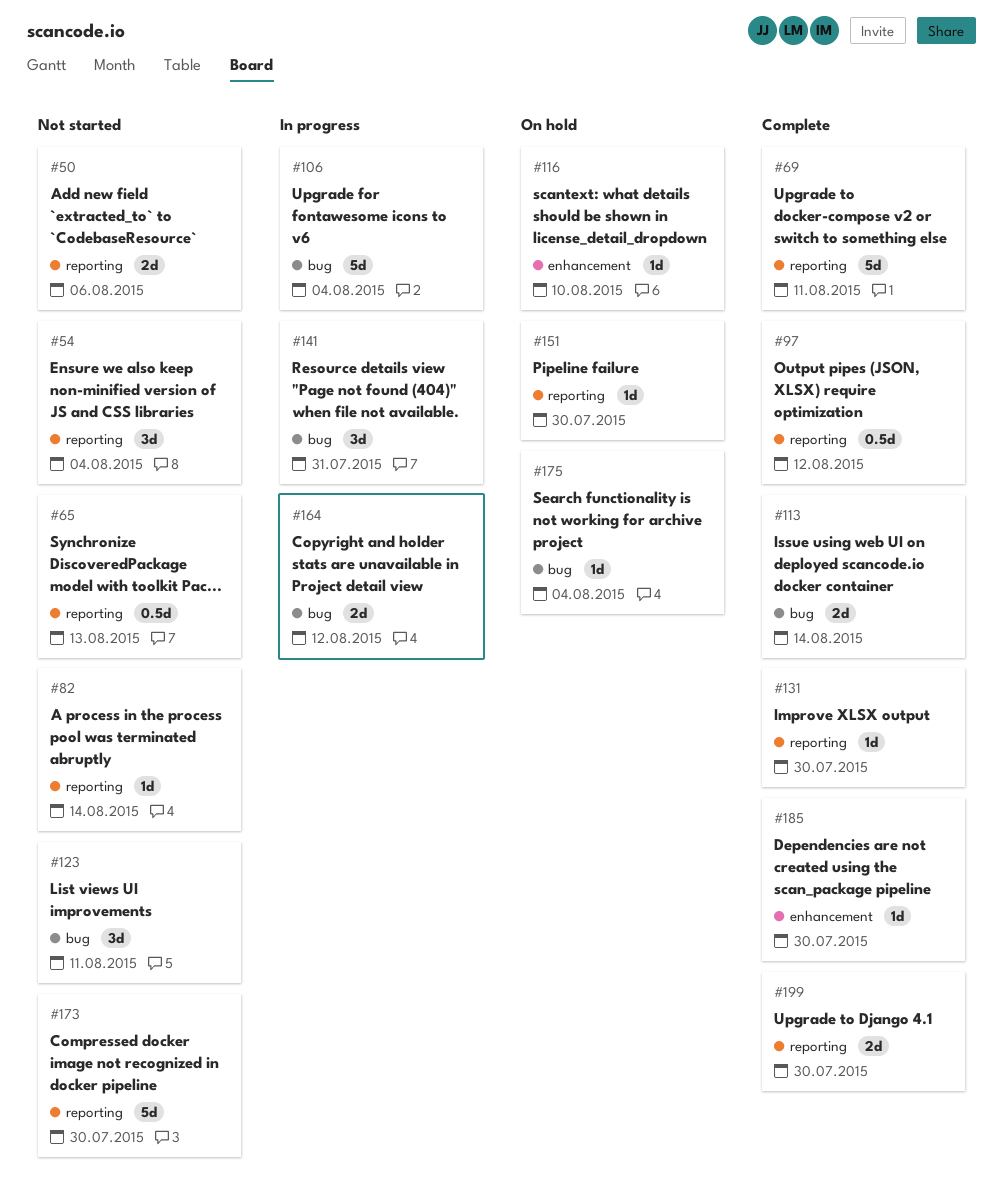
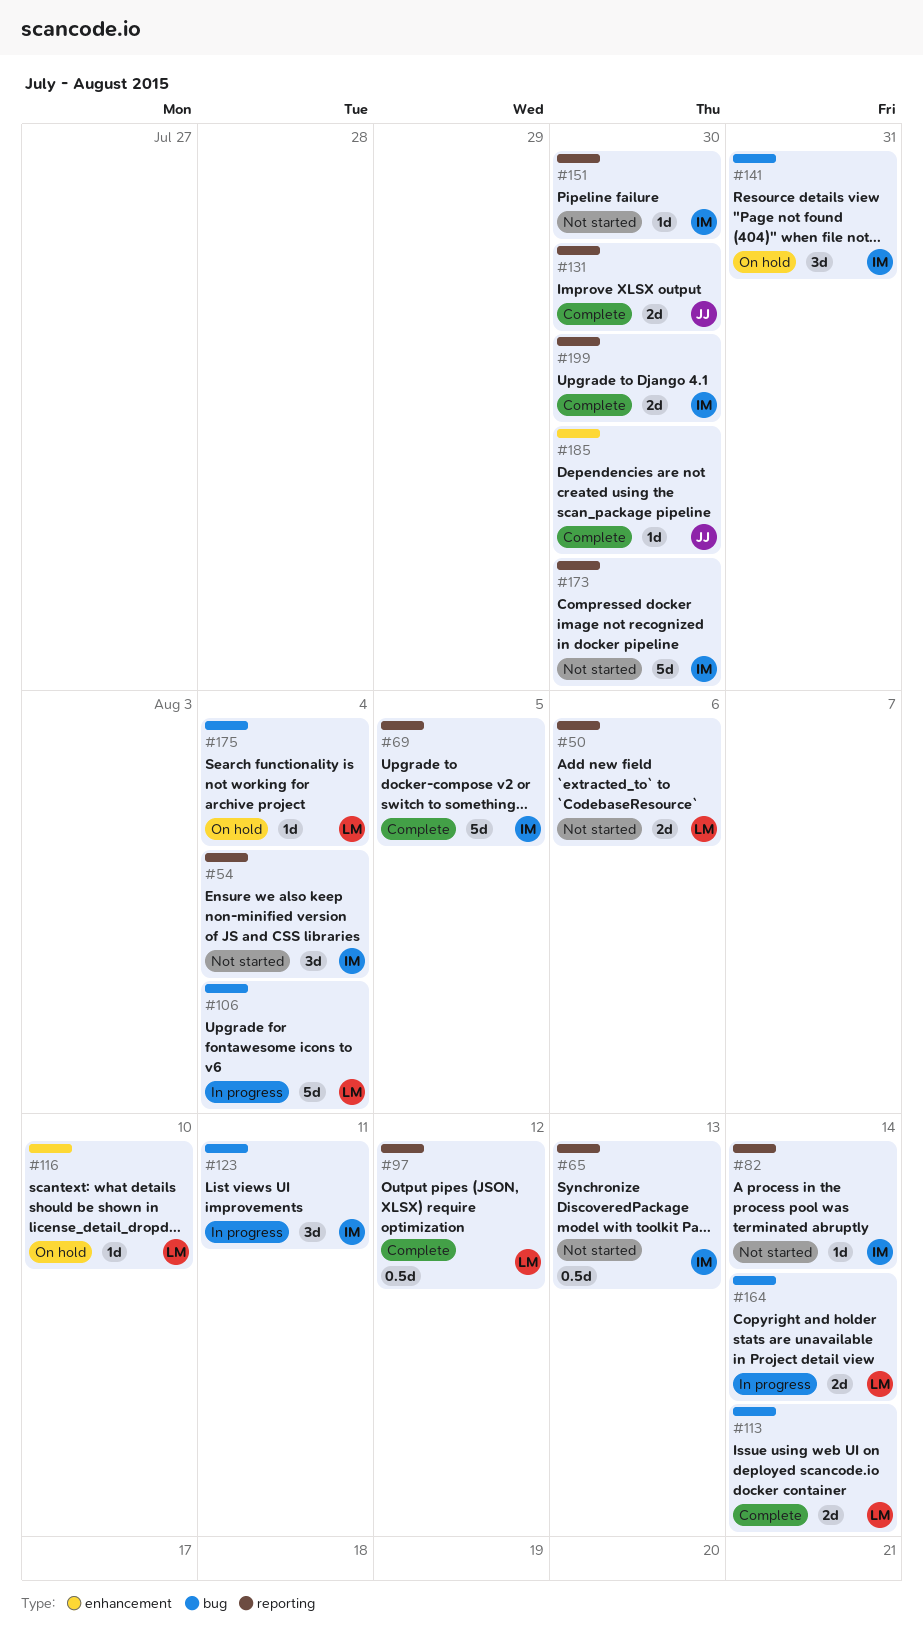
#69, due: Aug 11 -> Aug 5
#123, status: Not started -> In progress
#131, estimate: 1d -> 2d
#141, status: In progress -> On hold
#151, status: On hold -> Not started
#164, due: Aug 12 -> Aug 14

